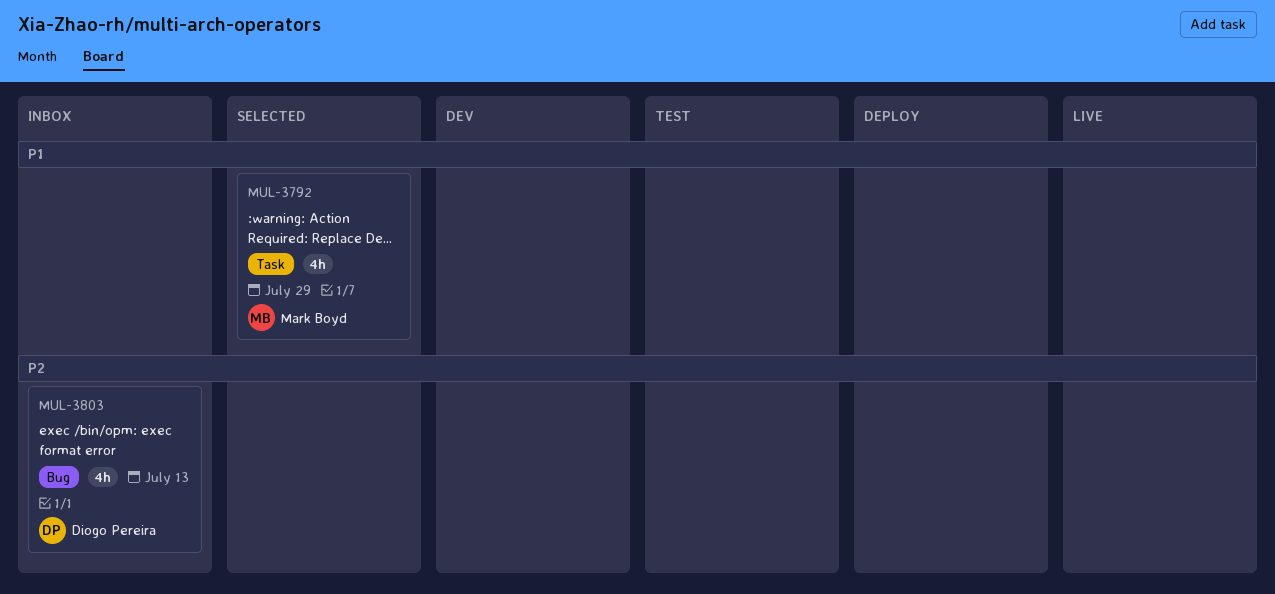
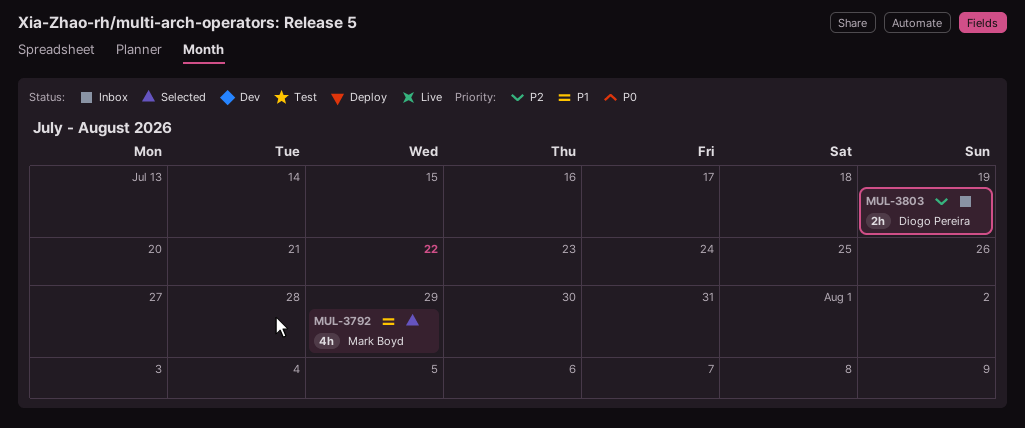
MUL-3803, estimate: 4h -> 2h
MUL-3803, due: Jul 13 -> Jul 19

